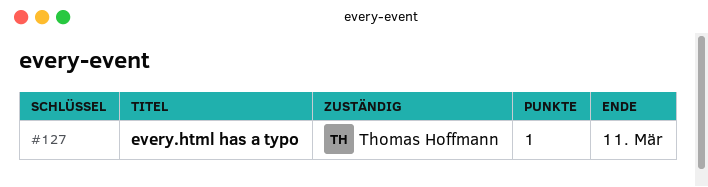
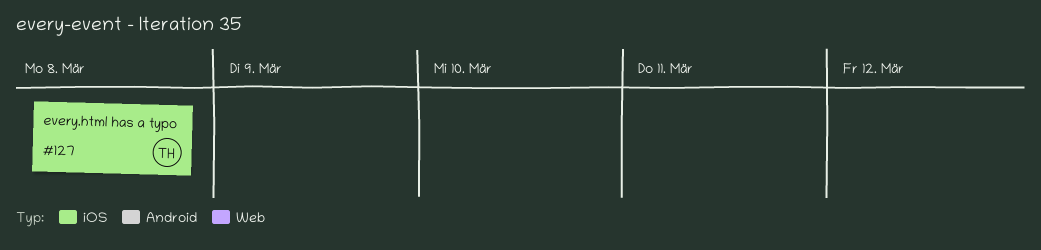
#127, due: Mar 11 -> Mar 8

